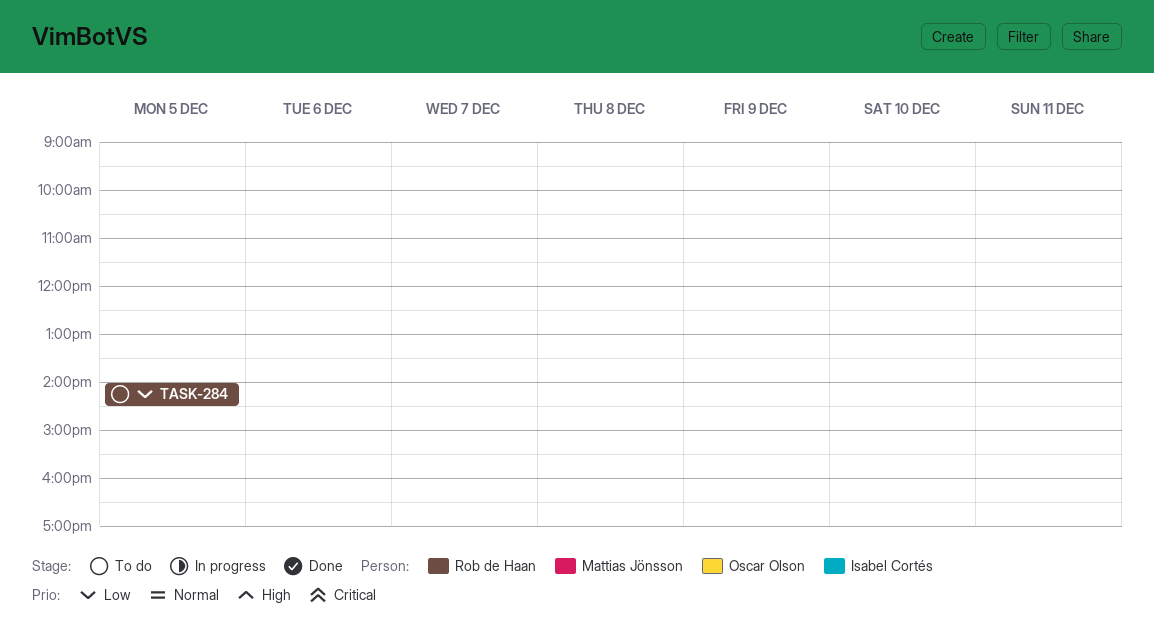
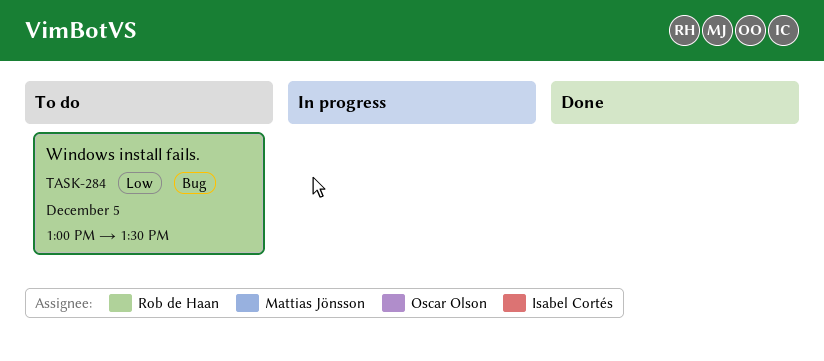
TASK-284, begins: 14:00 -> 13:00
TASK-284, ends: 14:30 -> 13:30

